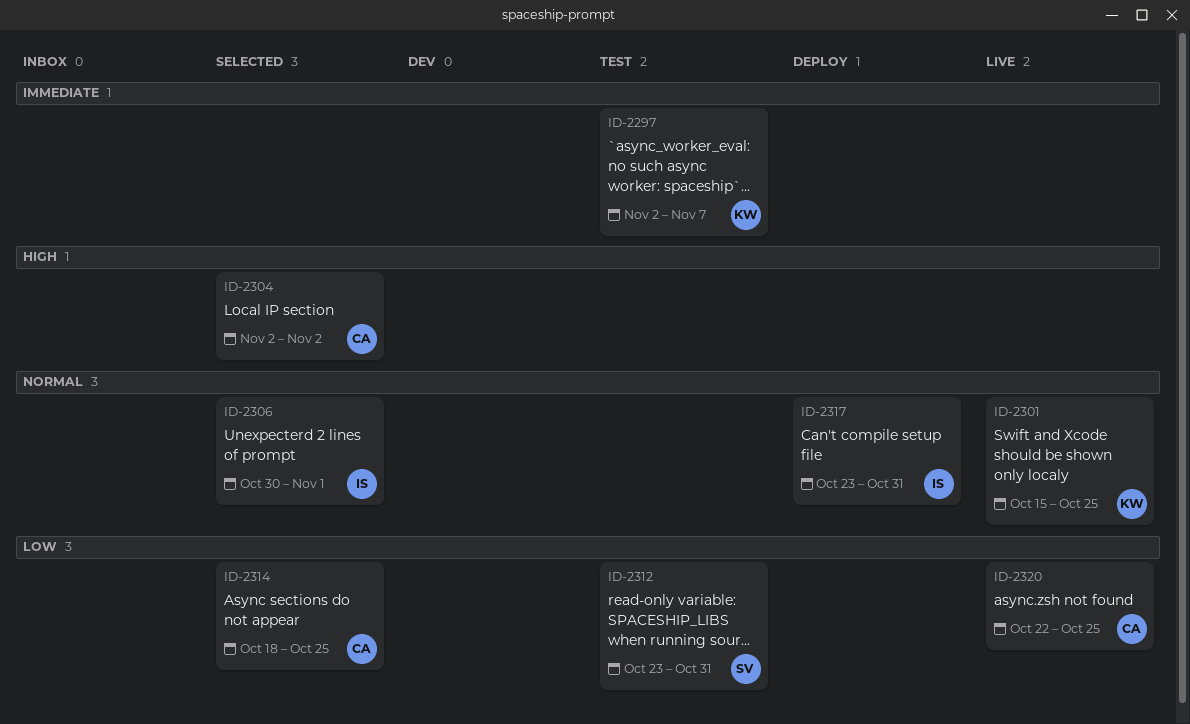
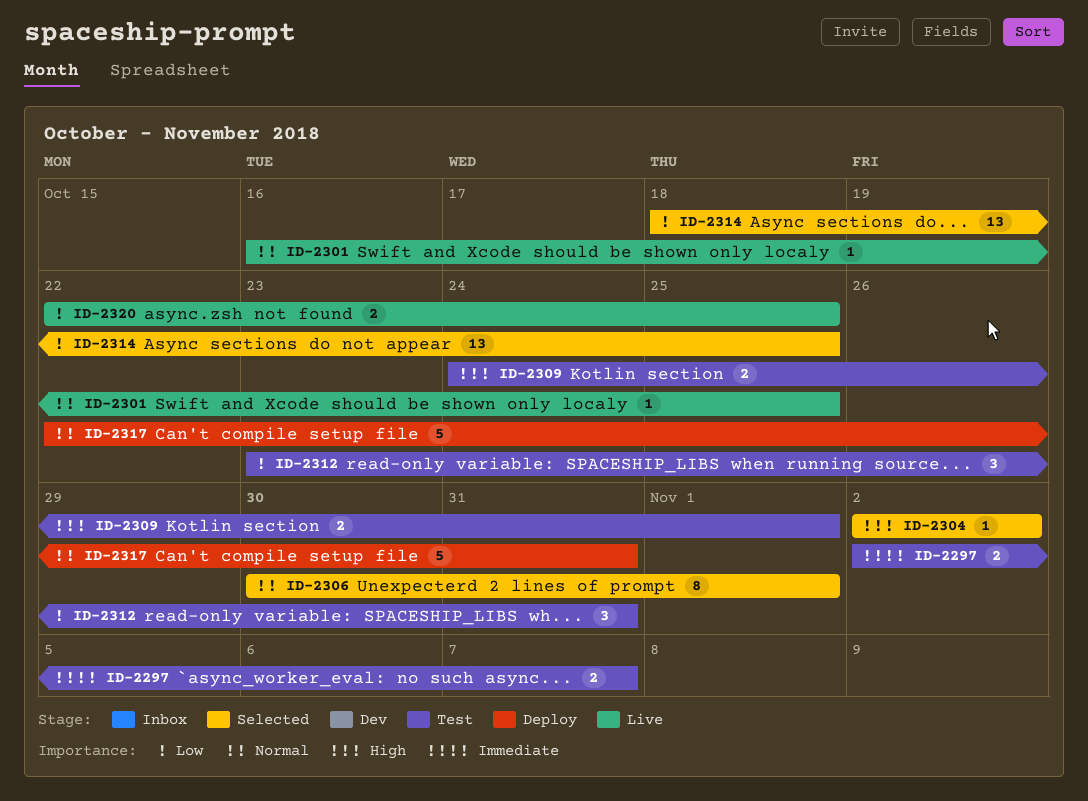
ID-2301, start: Oct 15 -> Oct 16
ID-2309: none -> present
ID-2317, start: Oct 23 -> Oct 22

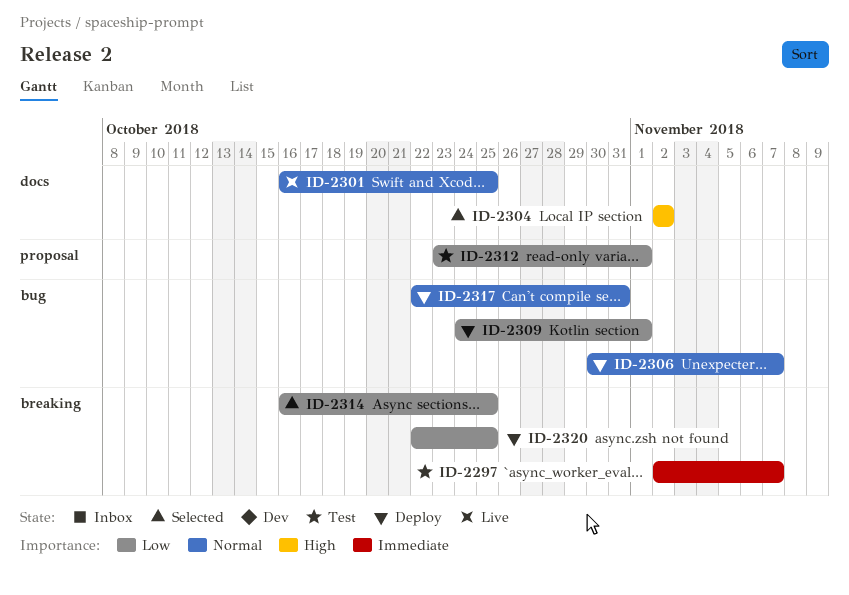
ID-2306, status: Selected -> Deploy
ID-2306, due: Nov 1 -> Nov 7
ID-2309, status: Test -> Deploy
ID-2309, priority: High -> Low
ID-2312, due: Oct 31 -> Nov 1
ID-2314, start: Oct 18 -> Oct 16
ID-2320, status: Live -> Deploy

